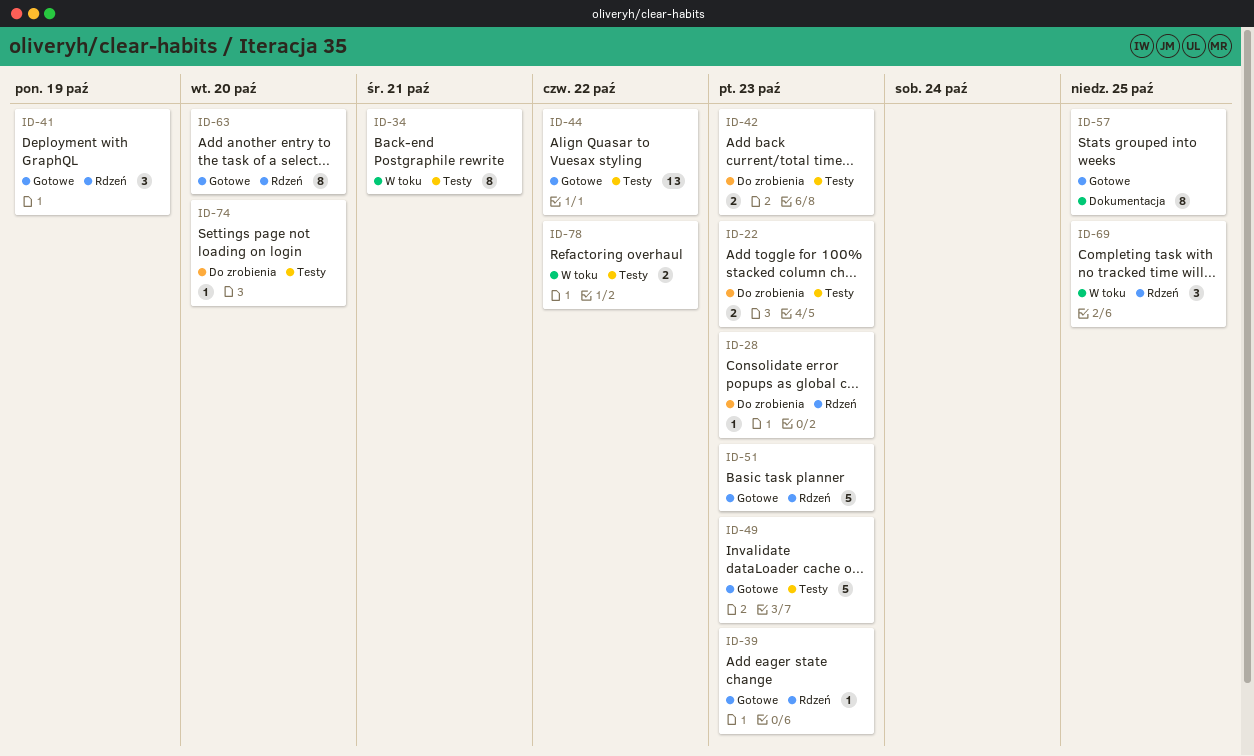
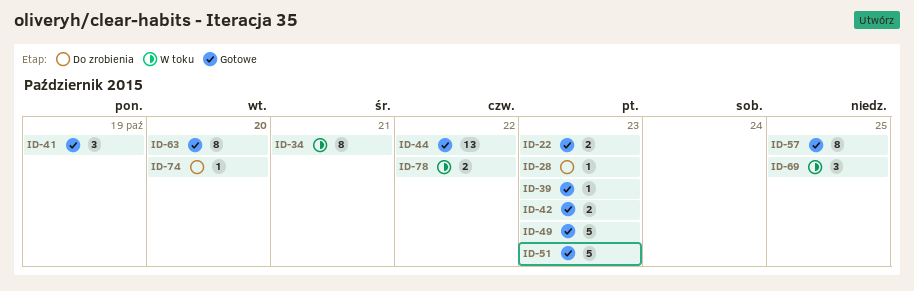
ID-22, status: Do zrobienia -> Gotowe
ID-42, status: Do zrobienia -> Gotowe

